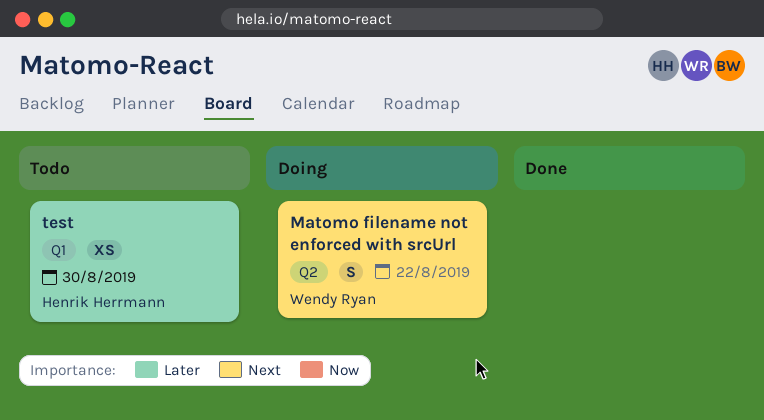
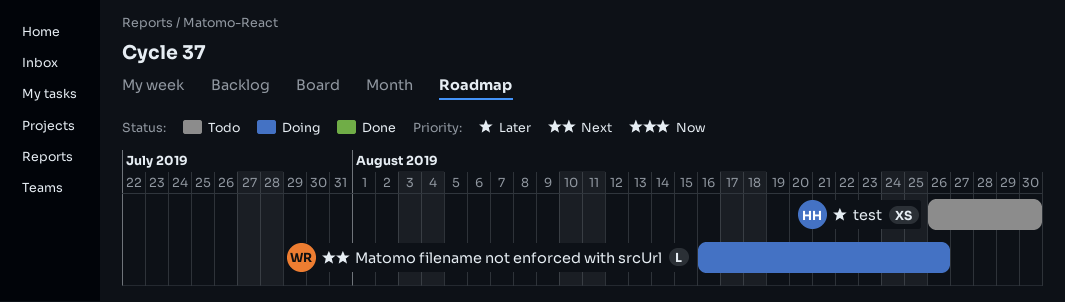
Matomo filename not enforced with srcUrl, estimate: S -> L
Matomo filename not enforced with srcUrl, due: Aug 22 -> Aug 26

